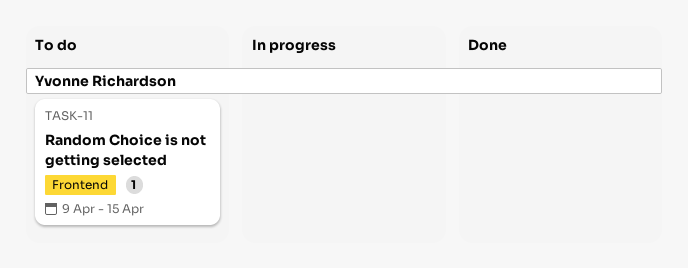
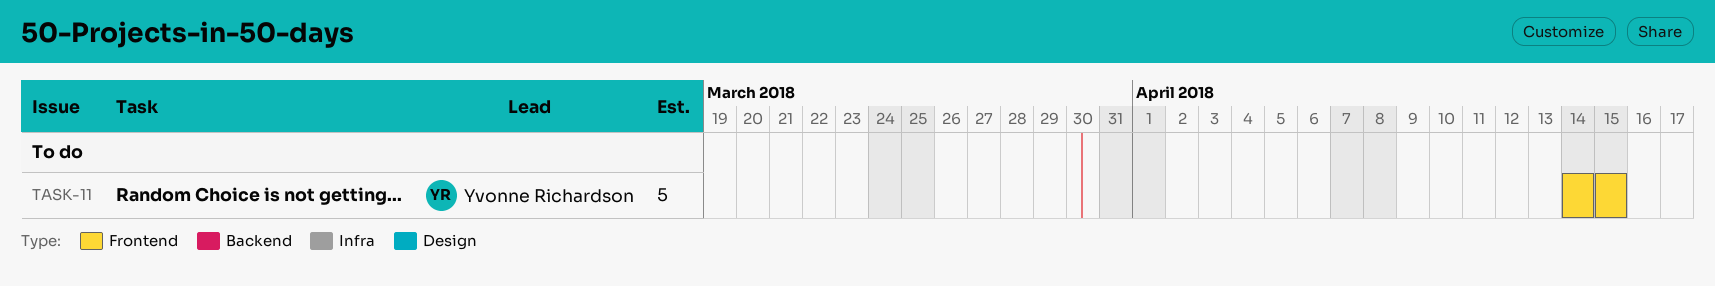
TASK-11, estimate: 1 -> 5
TASK-11, start: Apr 9 -> Apr 14

